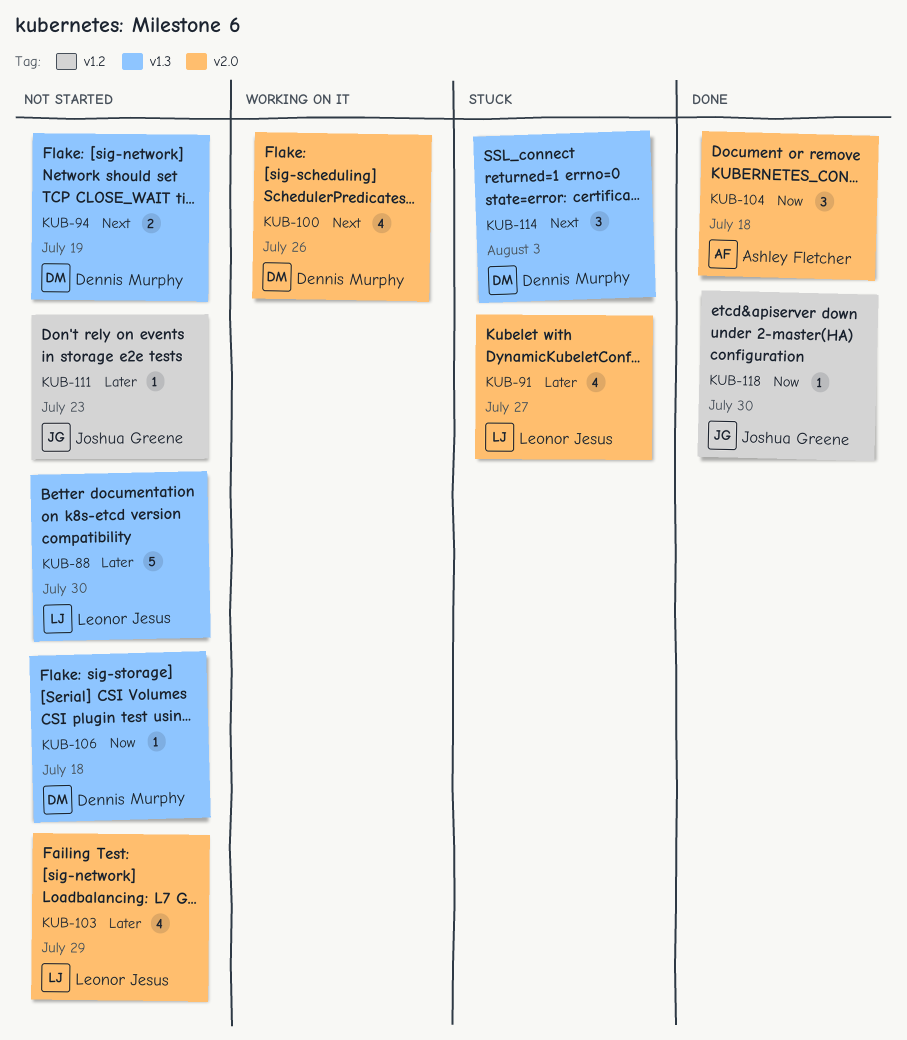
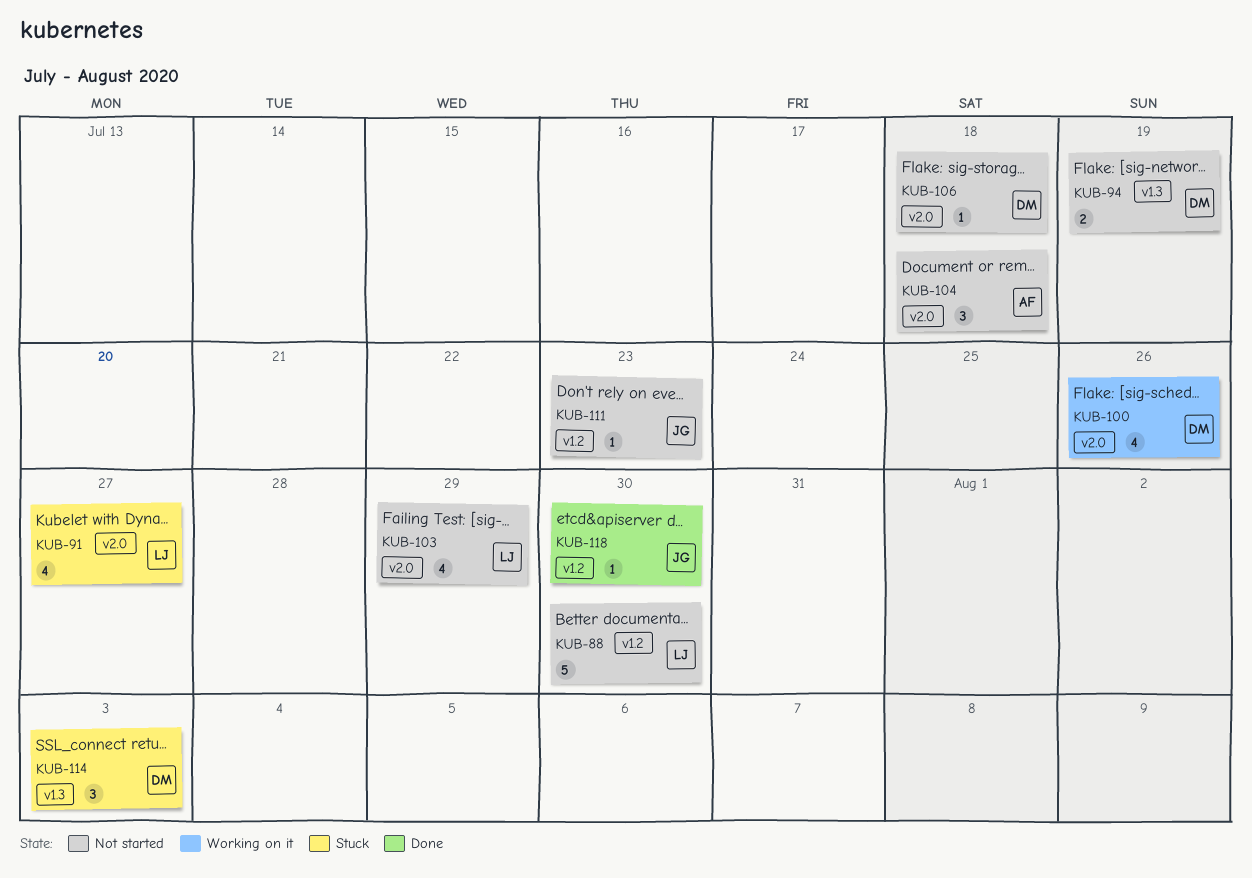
KUB-88, label: v1.3 -> v1.2
KUB-104, status: Done -> Not started
KUB-106, label: v1.3 -> v2.0

